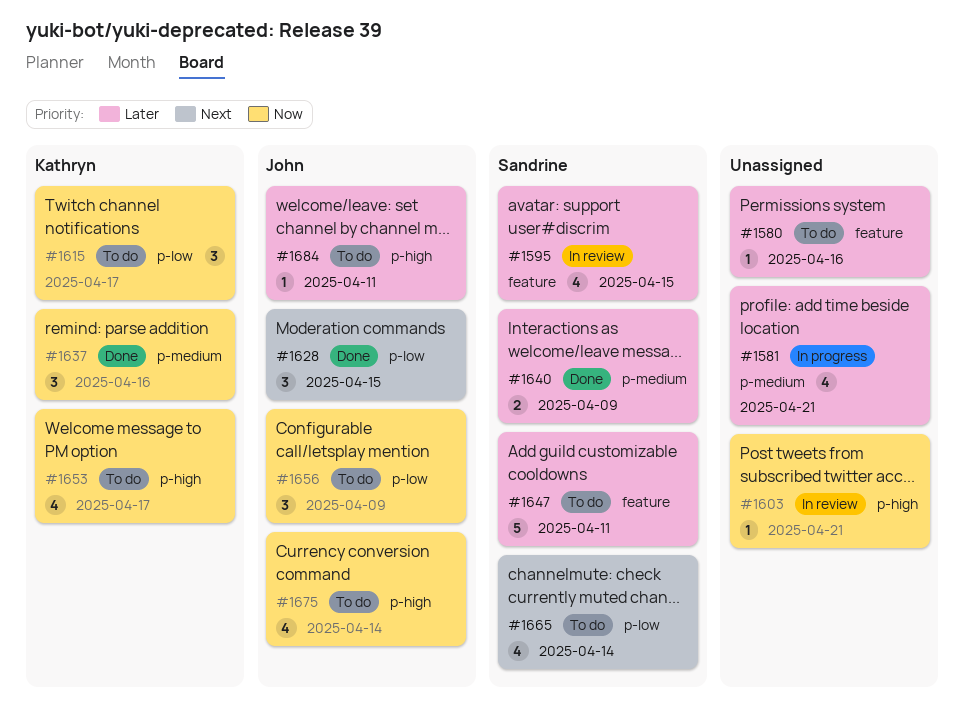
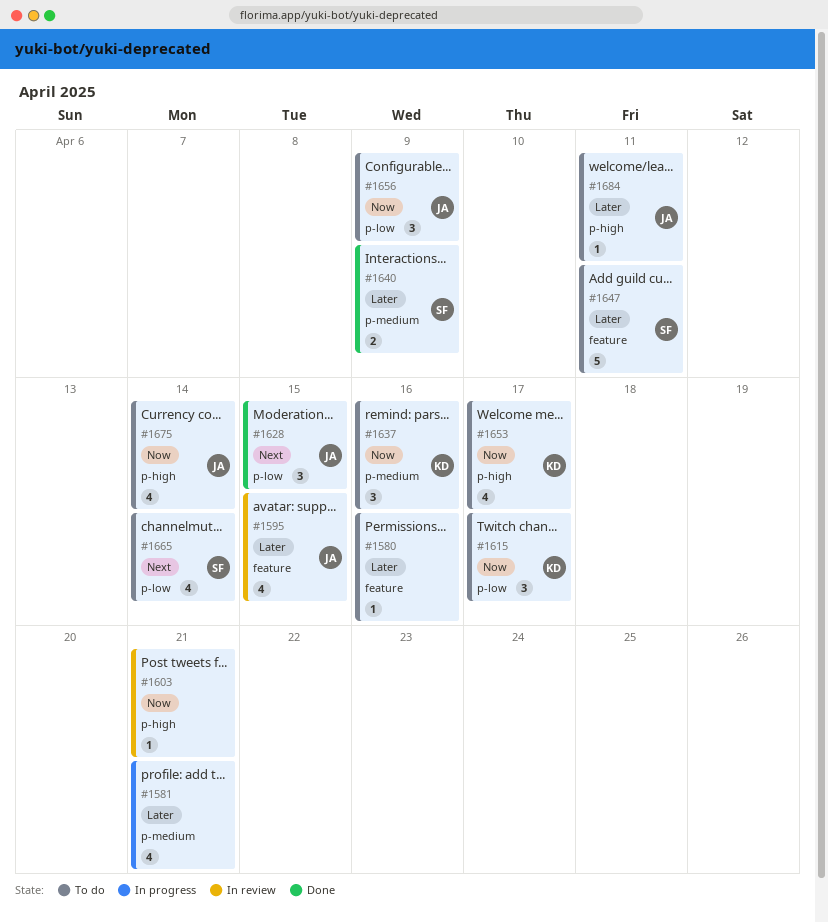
#1595, owner: Sandrine -> John
#1637, status: Done -> To do

